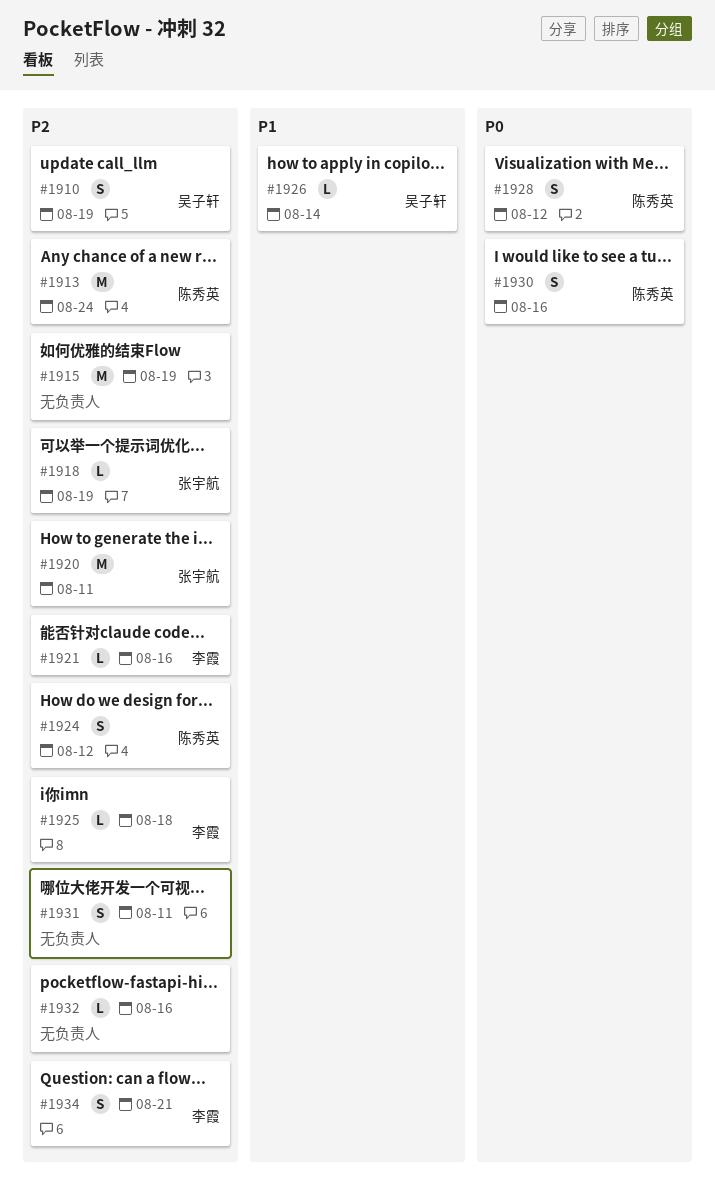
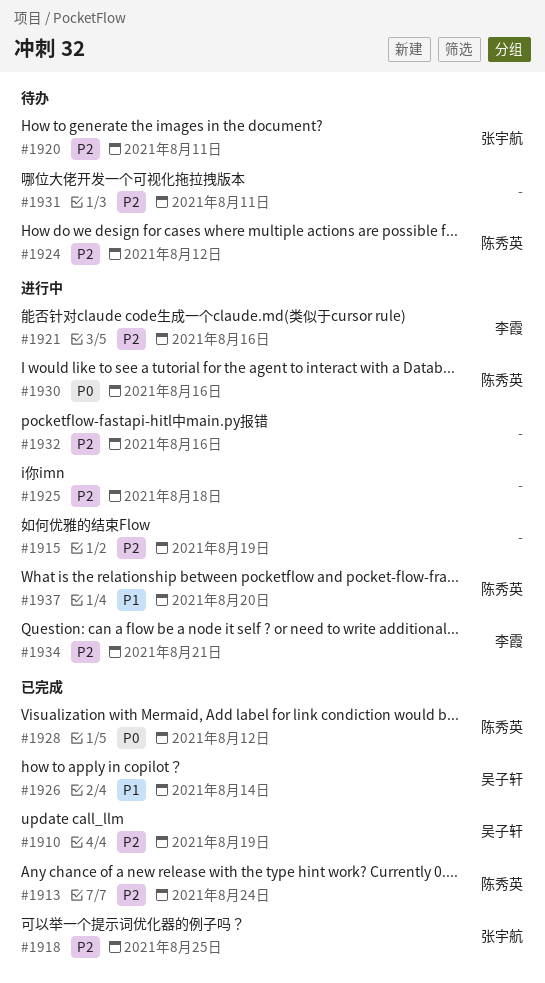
#1918, due: Aug 19 -> Aug 25
#1925, owner: 李霞 -> none
#1937: none -> present

